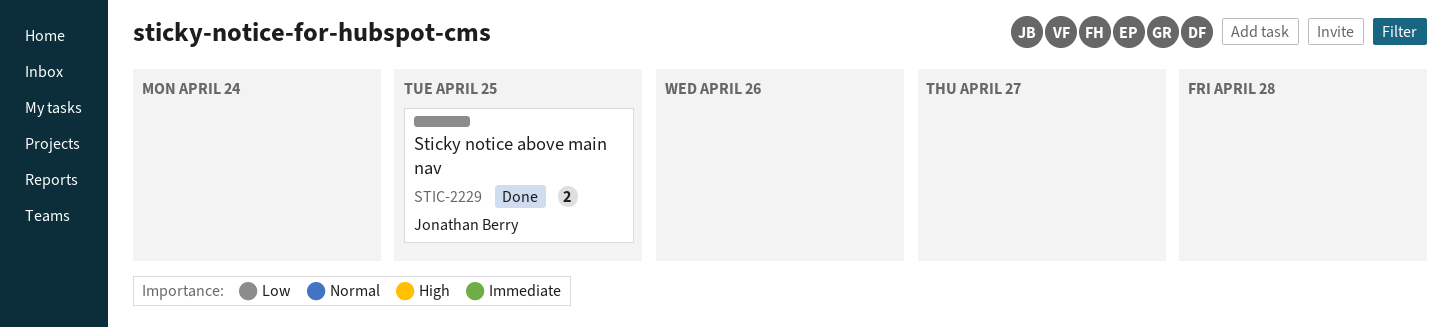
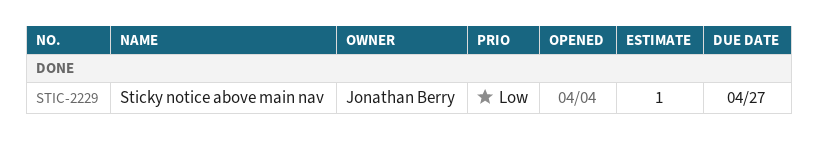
STIC-2229, estimate: 2 -> 1
STIC-2229, due: Apr 25 -> Apr 27

